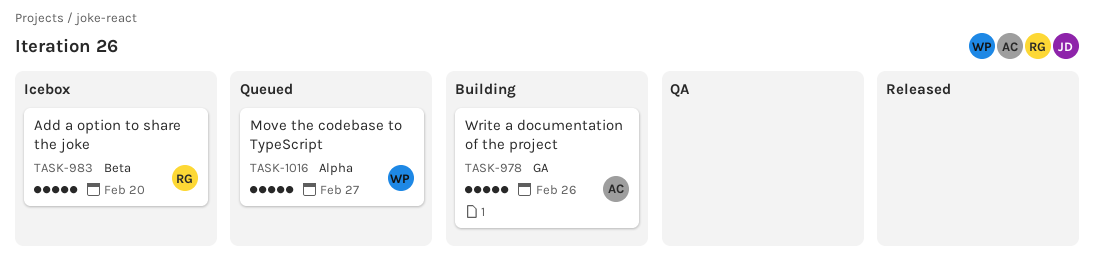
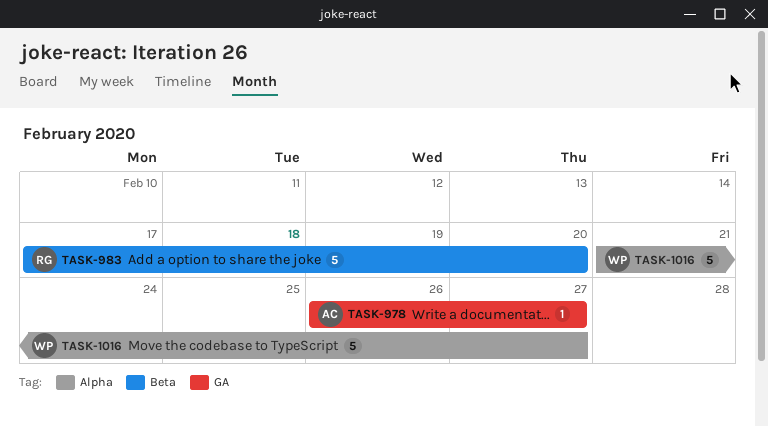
TASK-978, estimate: 5 -> 1
TASK-978, due: Feb 26 -> Feb 27

